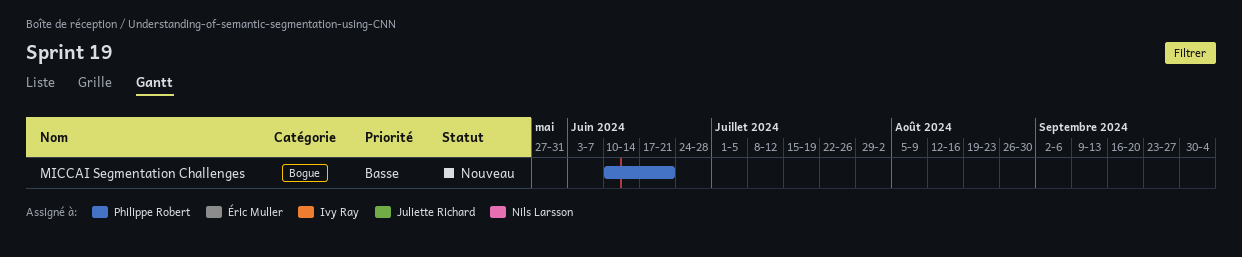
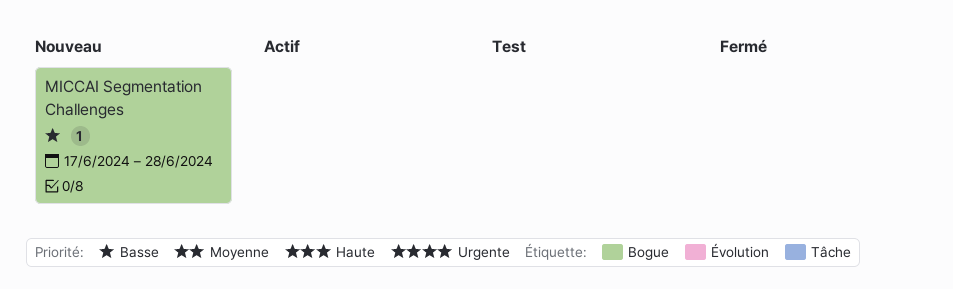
MICCAI Segmentation Challenges, start: Jun 10 -> Jun 17
MICCAI Segmentation Challenges, due: Jun 21 -> Jun 28

